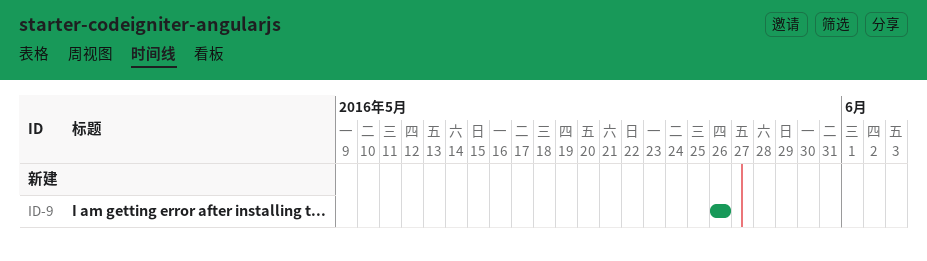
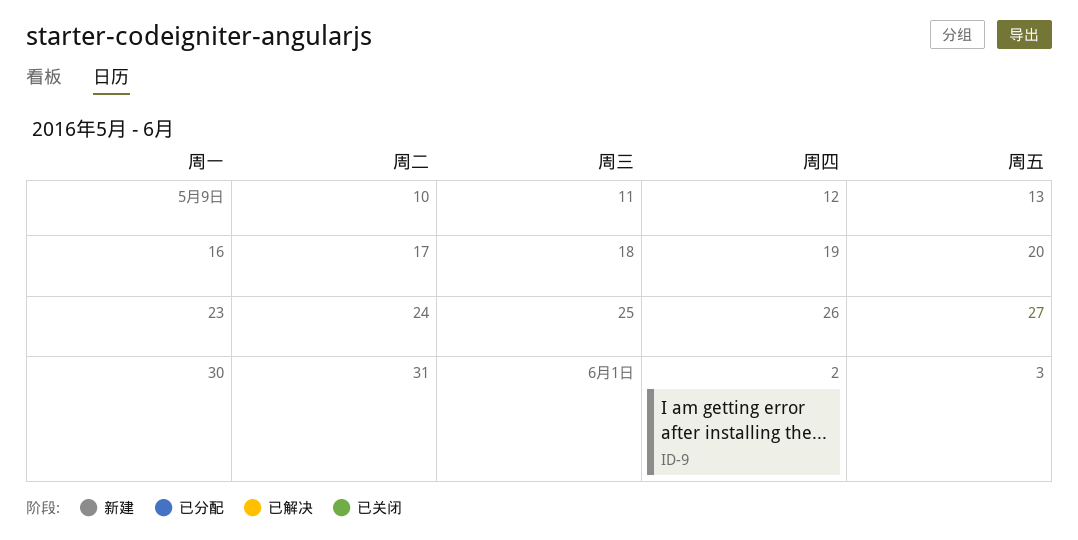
ID-9, due: May 26 -> Jun 2

